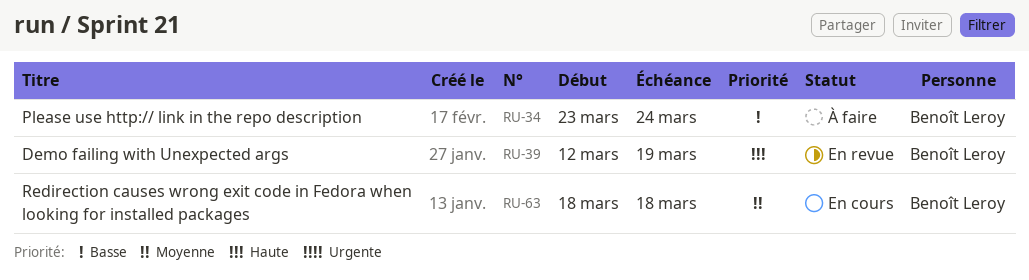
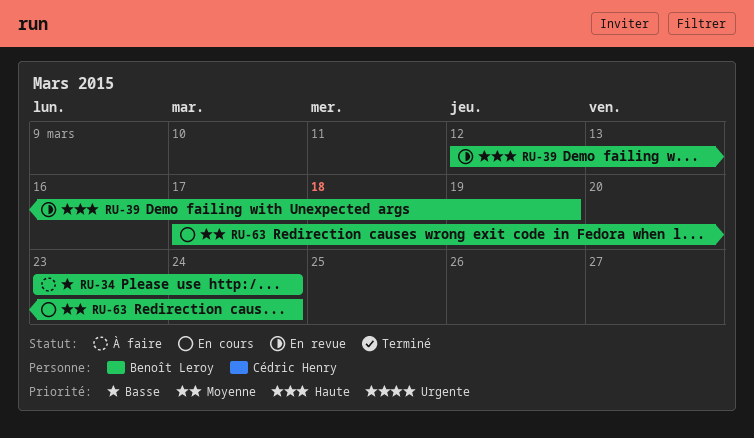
RU-63, start: Mar 18 -> Mar 17
RU-63, due: Mar 18 -> Mar 24

